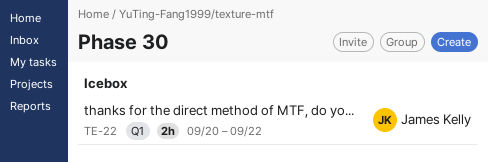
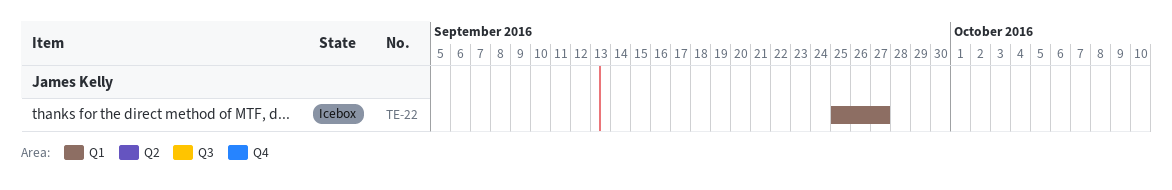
TE-22, start: Sep 20 -> Sep 25
TE-22, due: Sep 22 -> Sep 27

